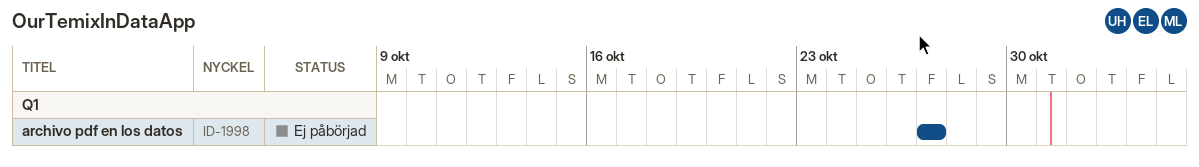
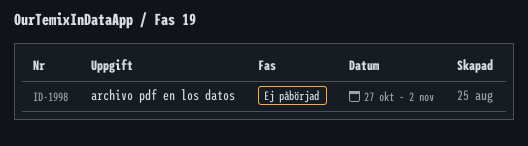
ID-1998, due: Oct 27 -> Nov 2

